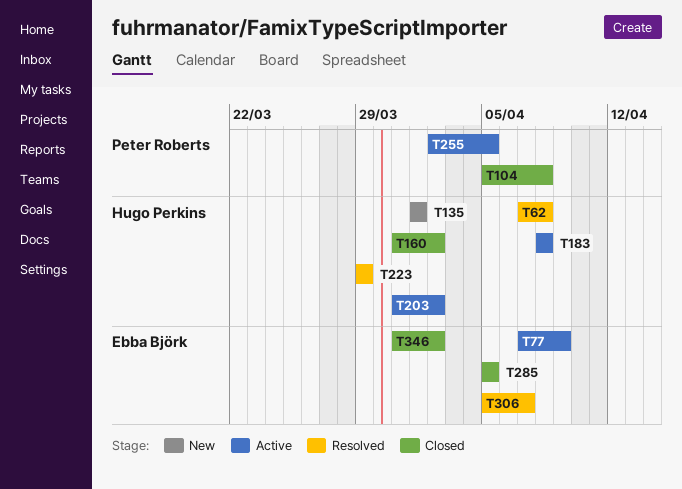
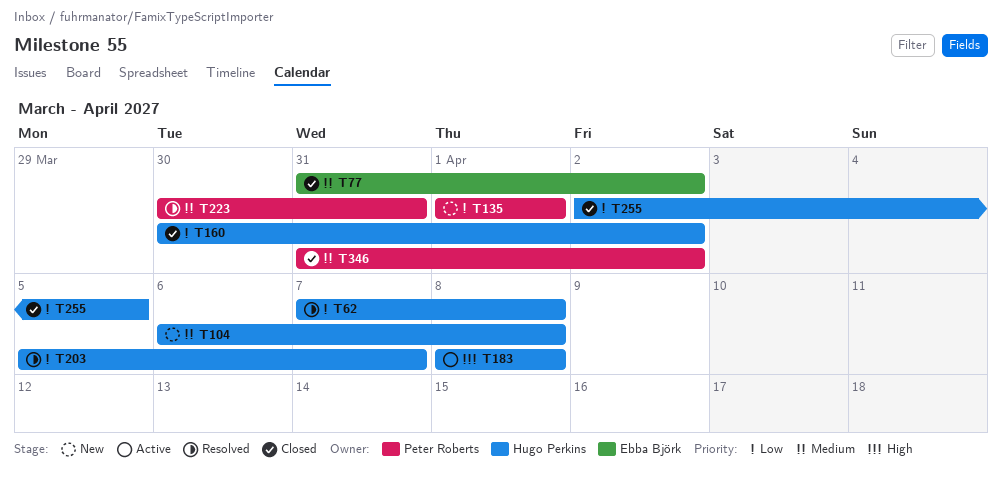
T77, status: Active -> Closed
T77, start: Apr 7 -> Mar 31
T77, due: Apr 9 -> Apr 2
T104, status: Closed -> New
T104, owner: Peter Roberts -> Hugo Perkins
T104, start: Apr 5 -> Apr 6
T135, owner: Hugo Perkins -> Peter Roberts
T160, start: Mar 31 -> Mar 30
T203, status: Active -> Resolved
T203, start: Mar 31 -> Apr 5
T203, due: Apr 2 -> Apr 7
T223, owner: Hugo Perkins -> Peter Roberts
T223, start: Mar 29 -> Mar 30
T223, due: Mar 29 -> Mar 31
T255, status: Active -> Closed
T255, owner: Peter Roberts -> Hugo Perkins
T285: present -> none
T306: present -> none
T346, owner: Ebba Björk -> Peter Roberts

